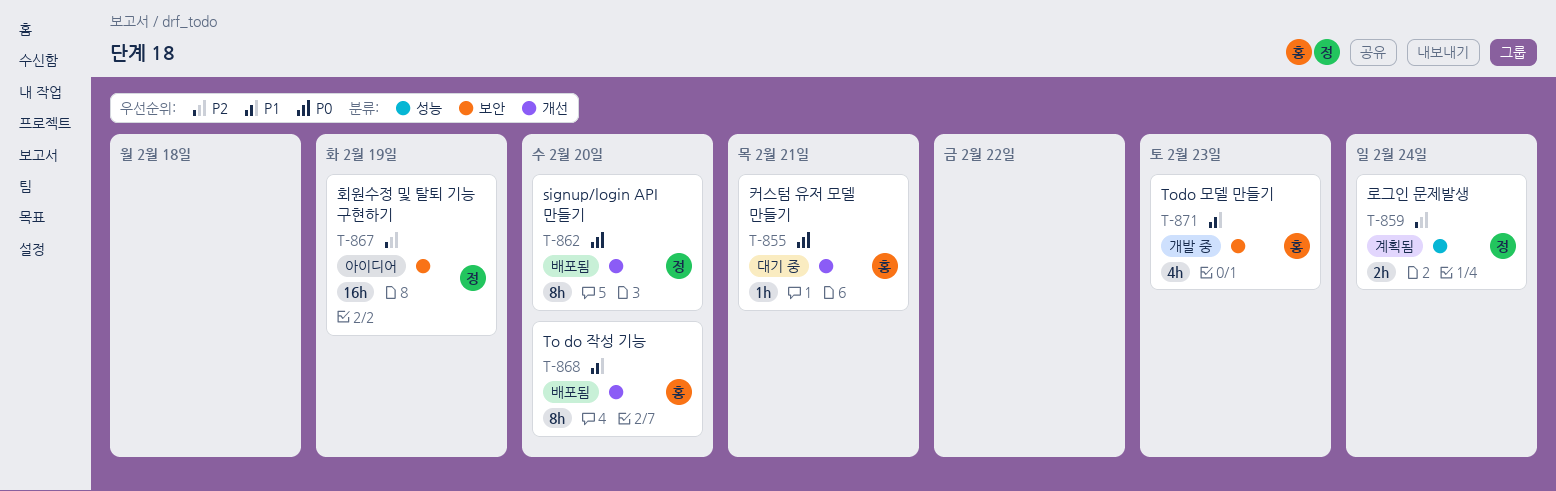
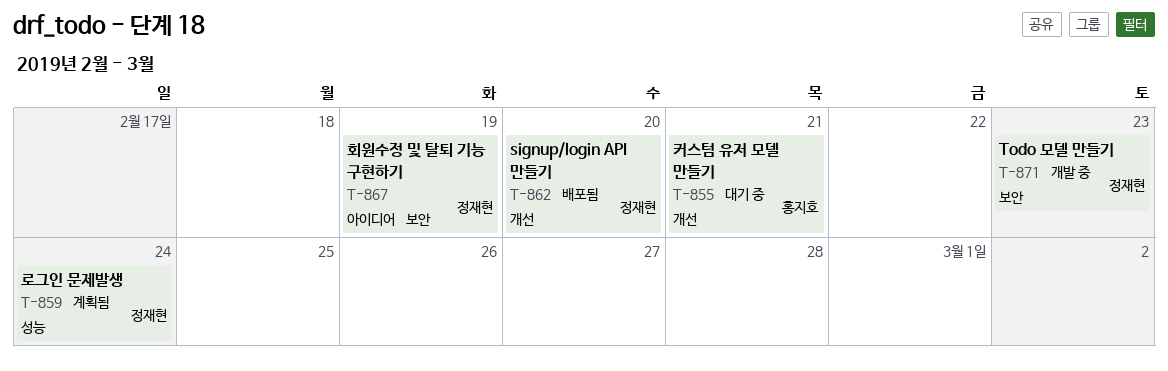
T-868: present -> none
T-871, owner: 홍지호 -> 정재현

